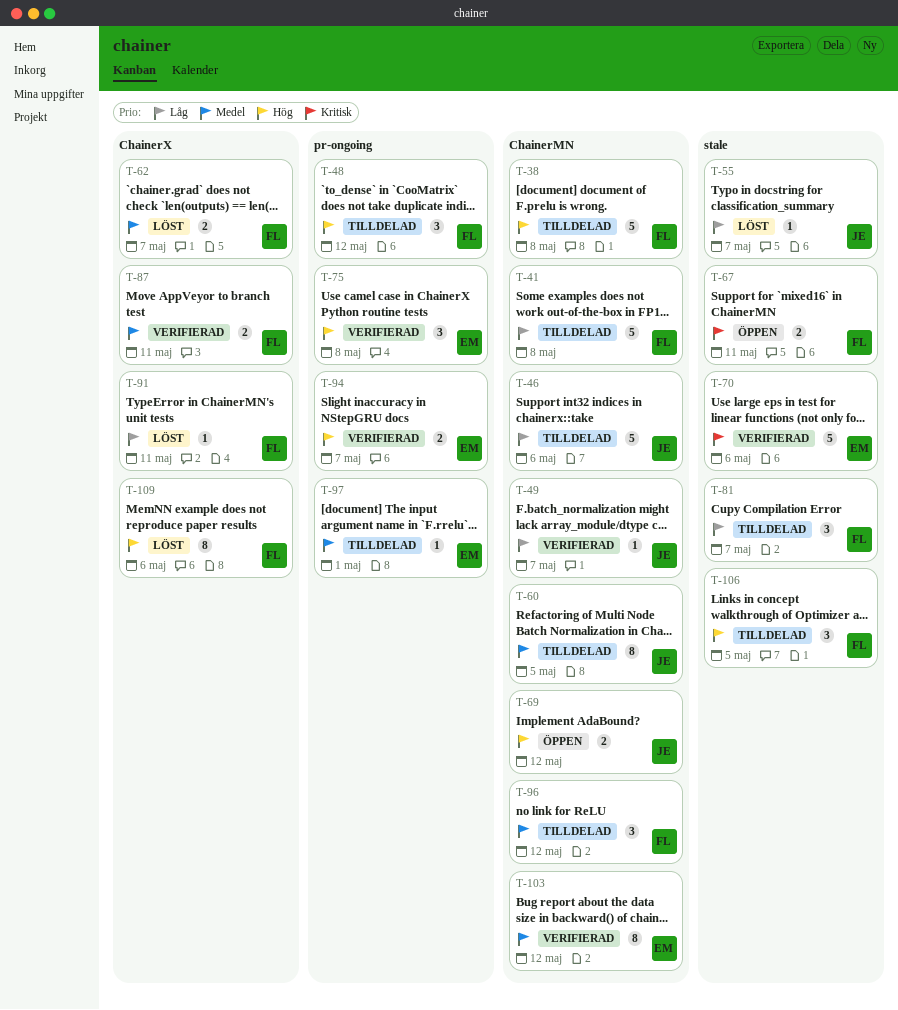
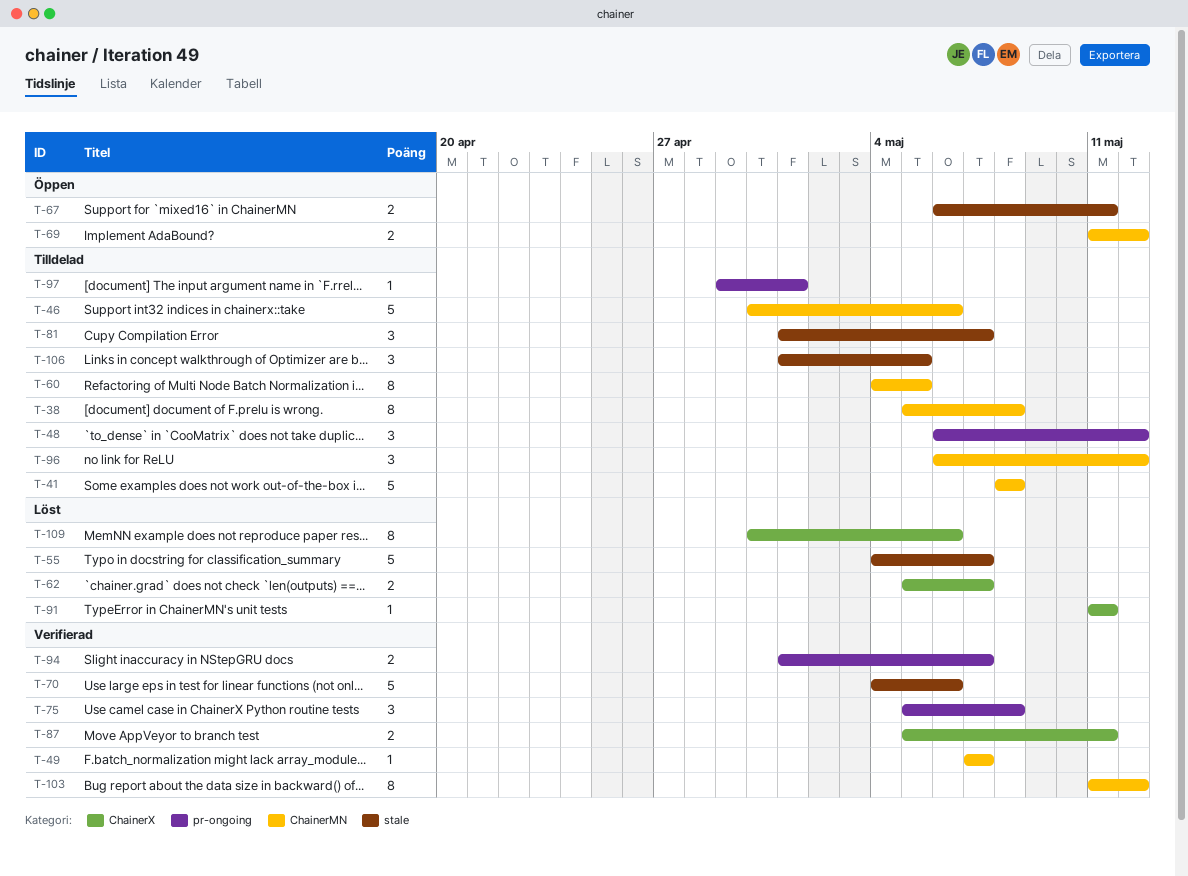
T-38, estimate: 5 -> 8
T-55, estimate: 1 -> 5

